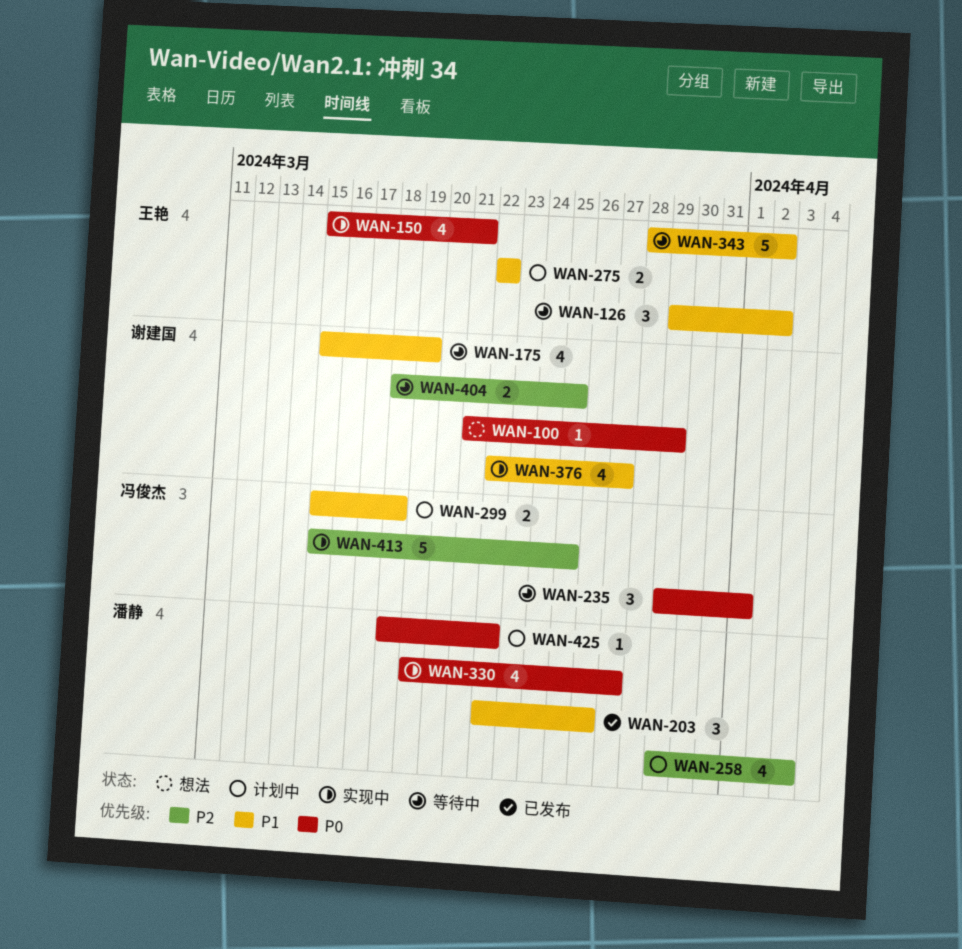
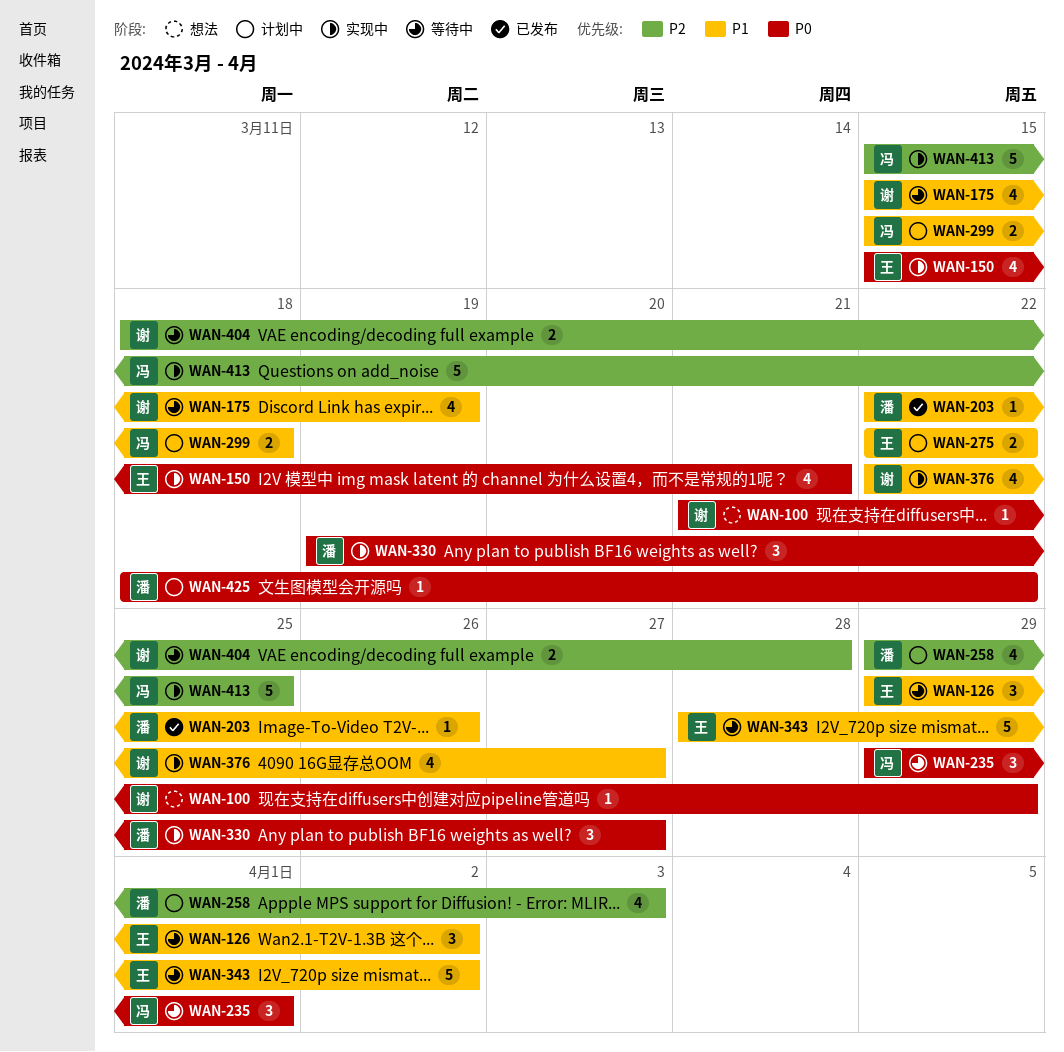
WAN-203, estimate: 3 -> 1
WAN-330, estimate: 4 -> 3
WAN-404, due: Mar 25 -> Mar 28

